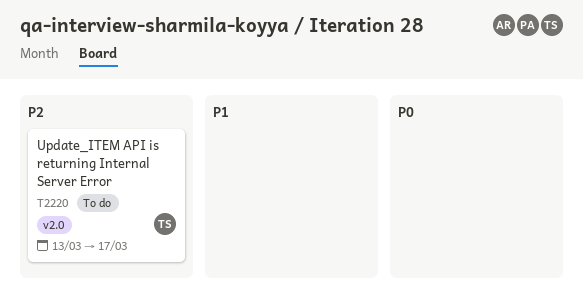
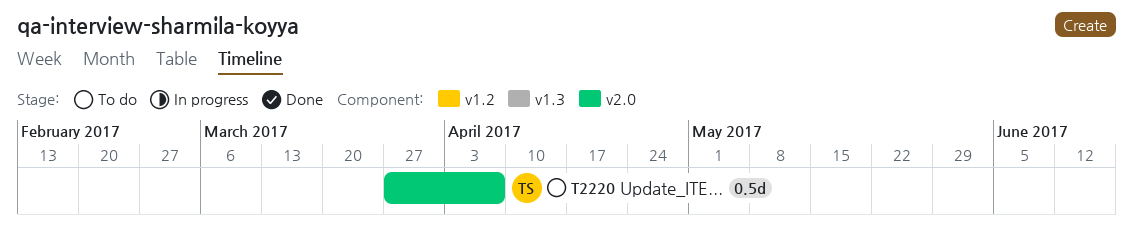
T2220, start: Mar 13 -> Mar 27
T2220, due: Mar 17 -> Apr 7

